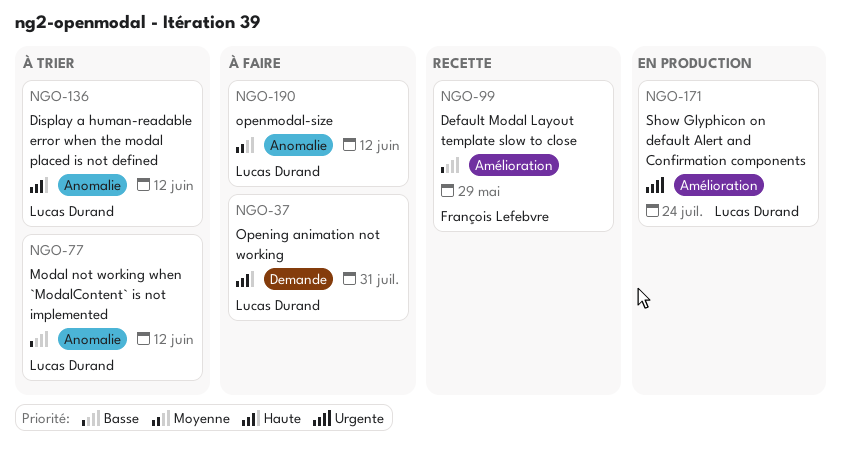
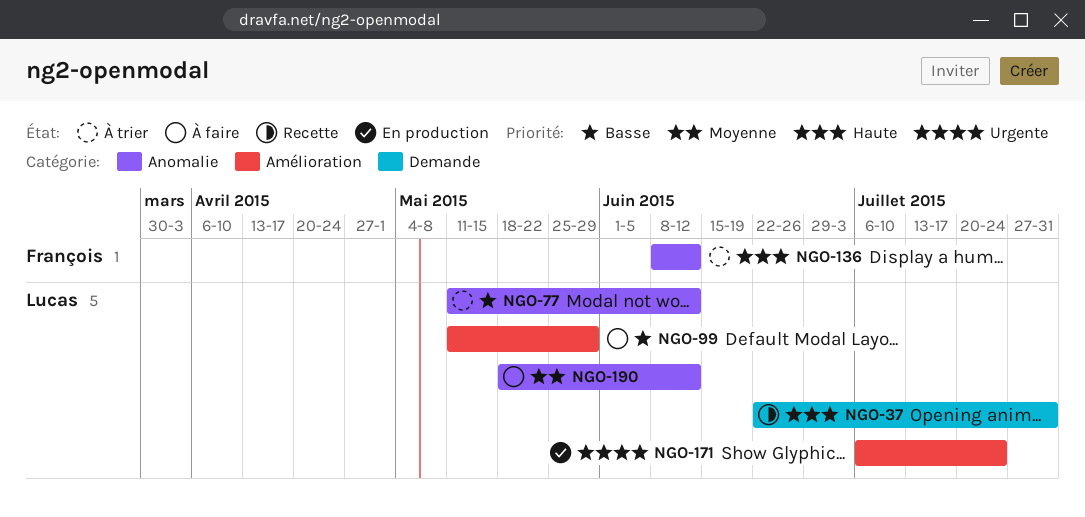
NGO-37, status: À faire -> Recette
NGO-99, status: Recette -> À faire
NGO-99, owner: François Lefebvre -> Lucas Durand
NGO-136, owner: Lucas Durand -> François Lefebvre

